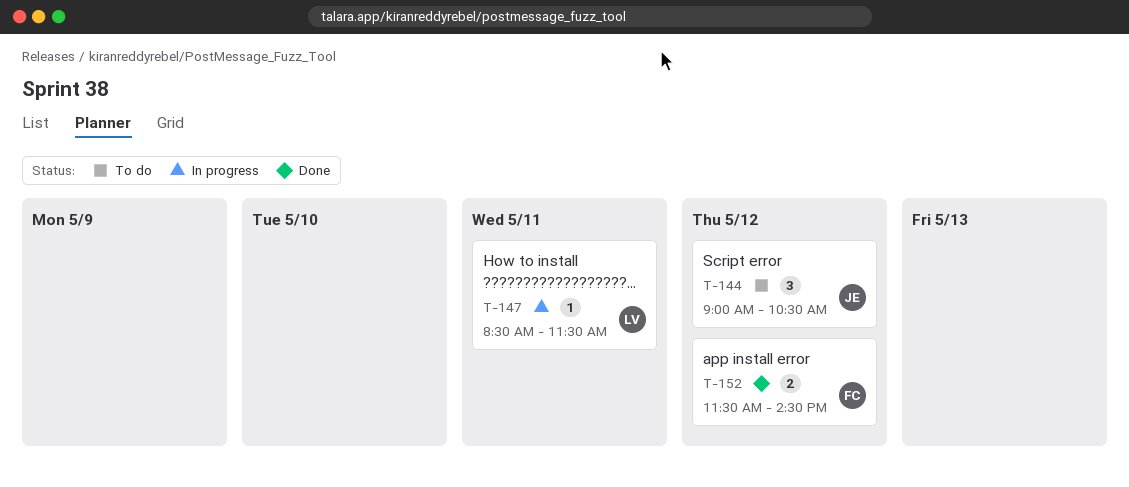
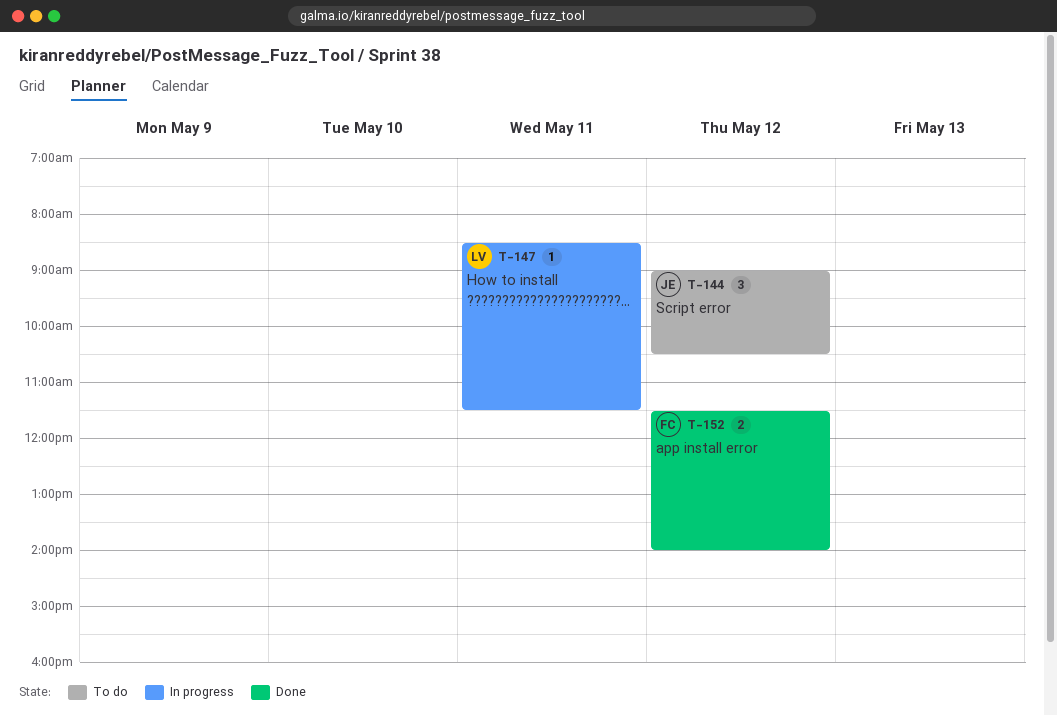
T-152, ends: 14:30 -> 14:00

